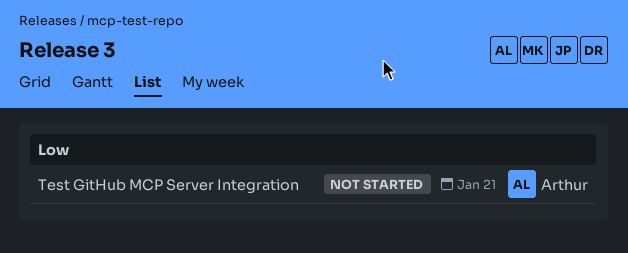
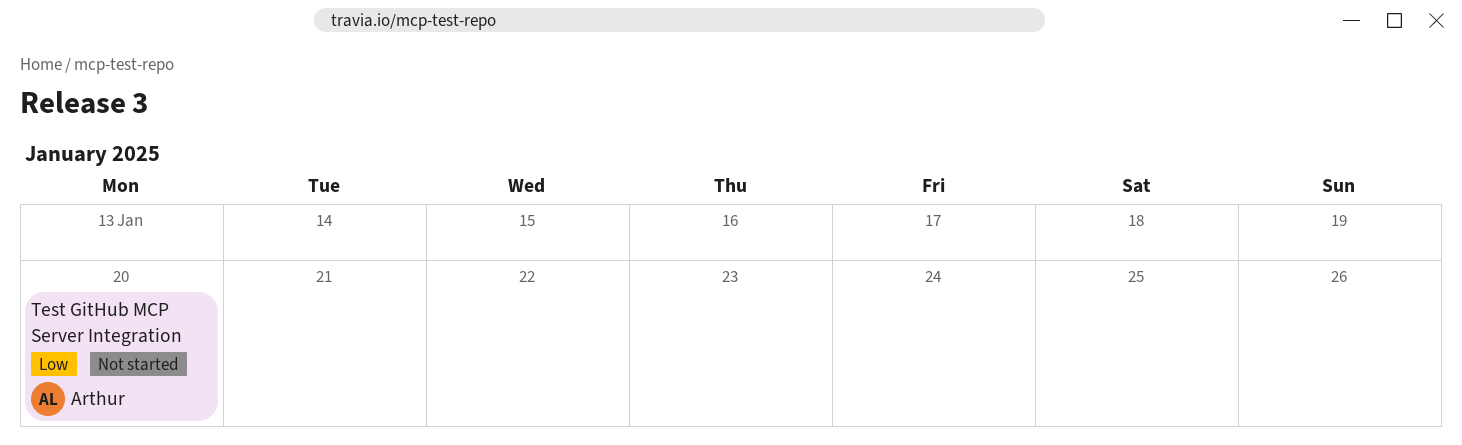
Test GitHub MCP Server Integration, due: Jan 21 -> Jan 20

